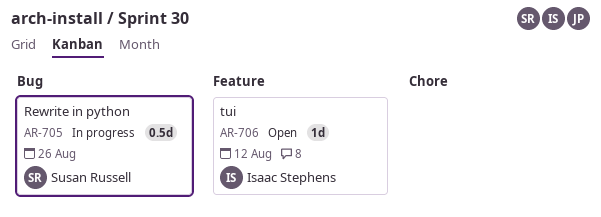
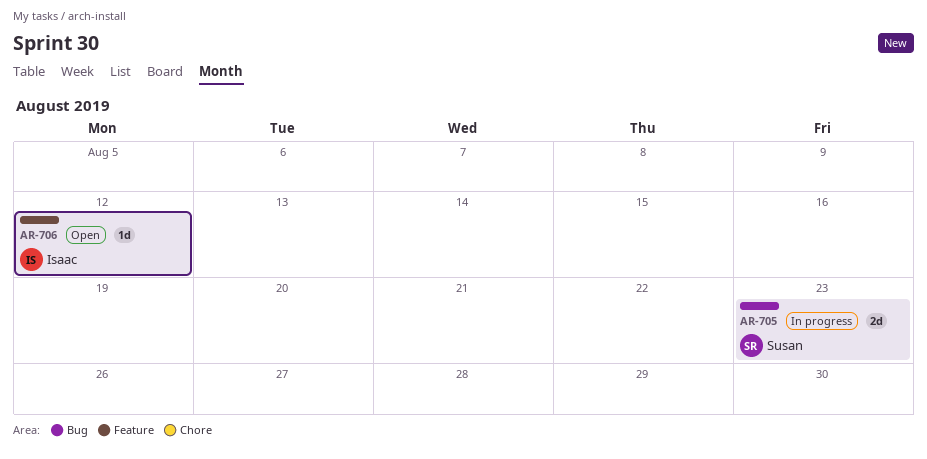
AR-705, estimate: 0.5d -> 2d
AR-705, due: Aug 26 -> Aug 23

